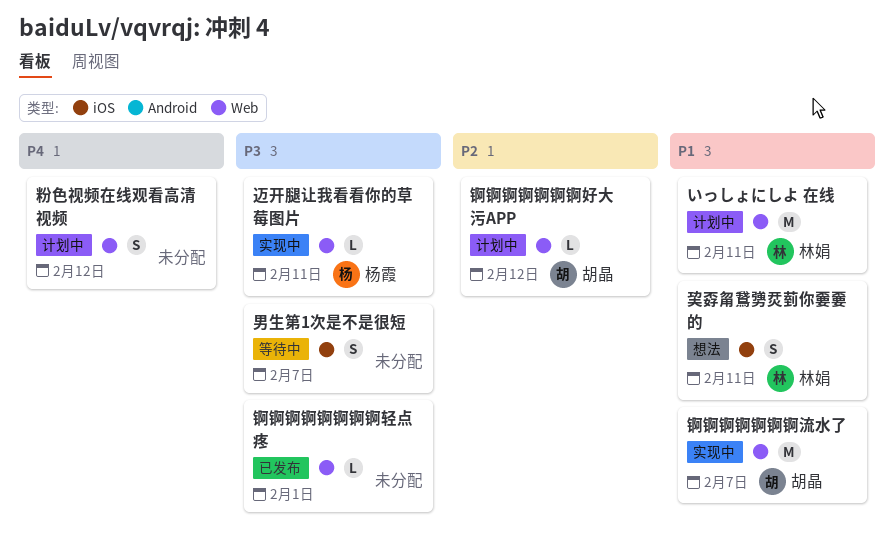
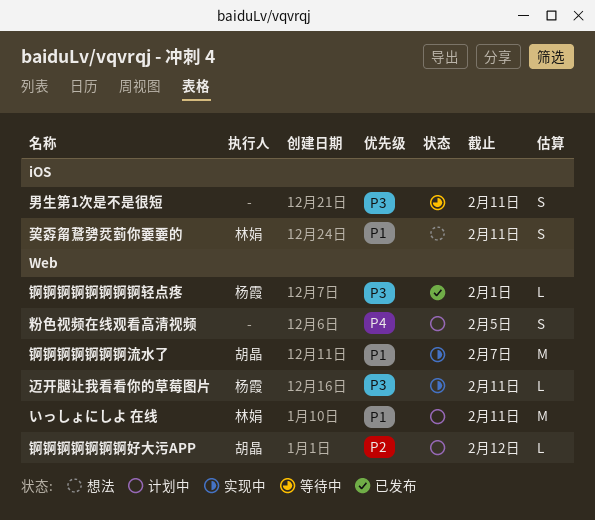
男生第1次是不是很短, due: Feb 7 -> Feb 11
粉色视频在线观看高清视频, due: Feb 12 -> Feb 5
锕锕锕锕锕锕锕锕轻点疼, owner: none -> 杨霞

